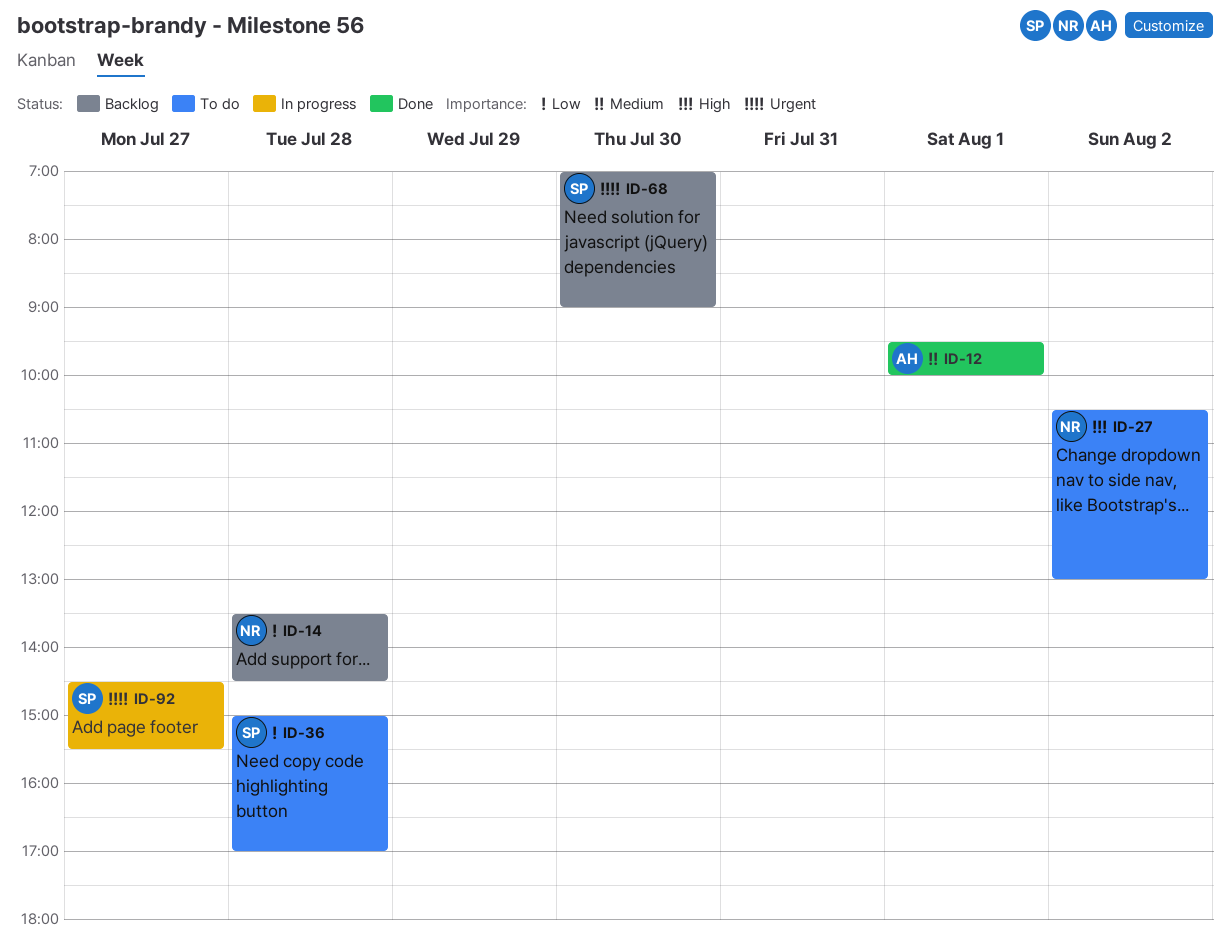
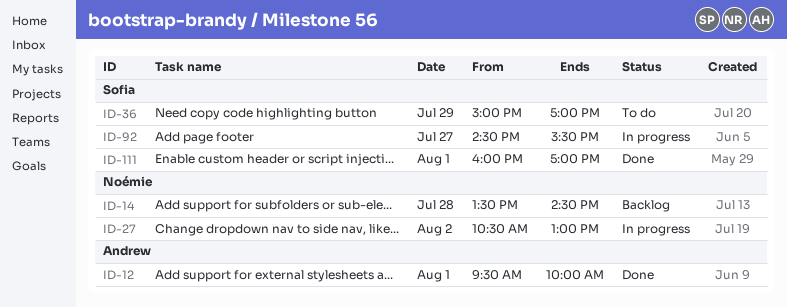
ID-27, status: To do -> In progress
ID-36, day: Jul 28 -> Jul 29
ID-68: present -> none
ID-111: none -> present

